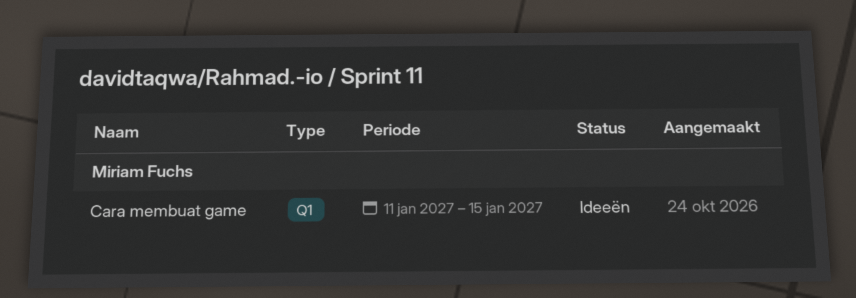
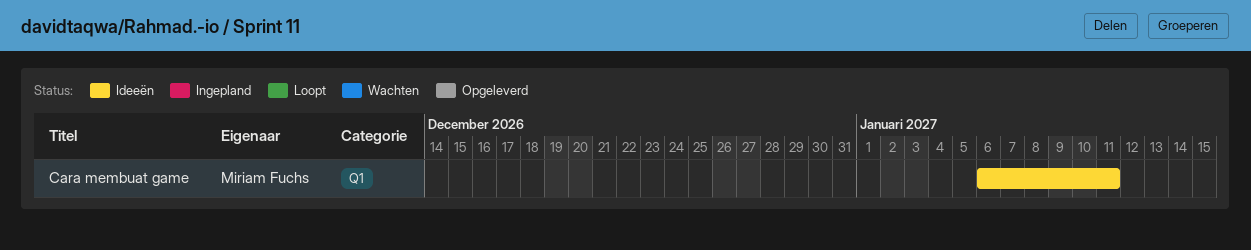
Cara membuat game, start: Jan 11 -> Jan 6
Cara membuat game, due: Jan 15 -> Jan 11

